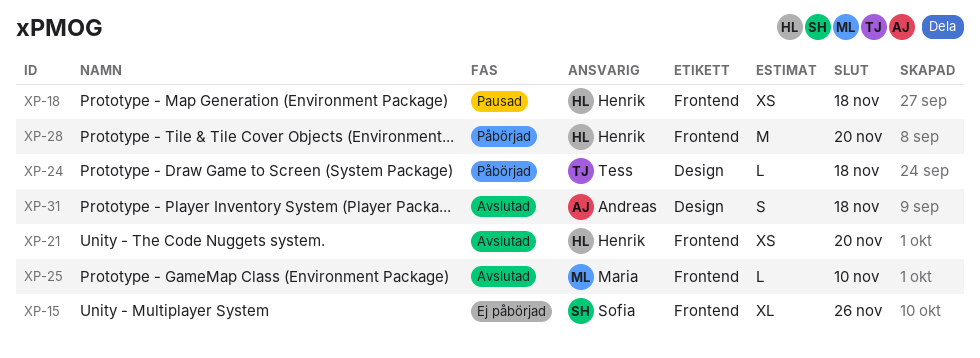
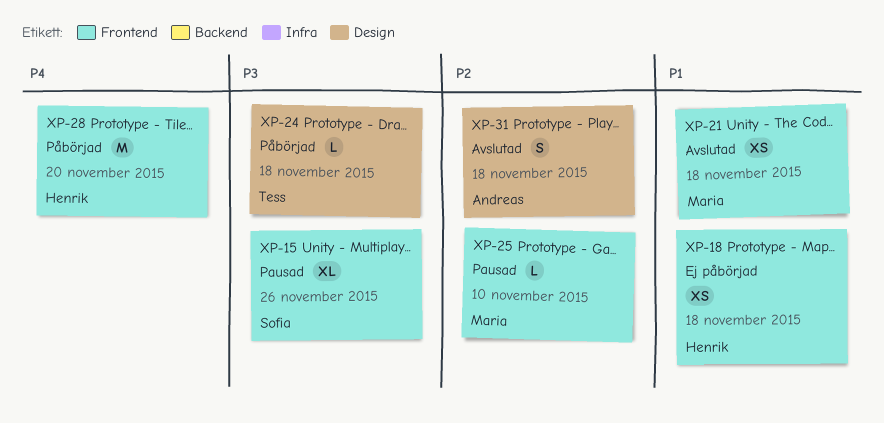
XP-15, status: Ej påbörjad -> Pausad
XP-18, status: Pausad -> Ej påbörjad
XP-21, owner: Henrik -> Maria
XP-21, due: Nov 20 -> Nov 18
XP-25, status: Avslutad -> Pausad

